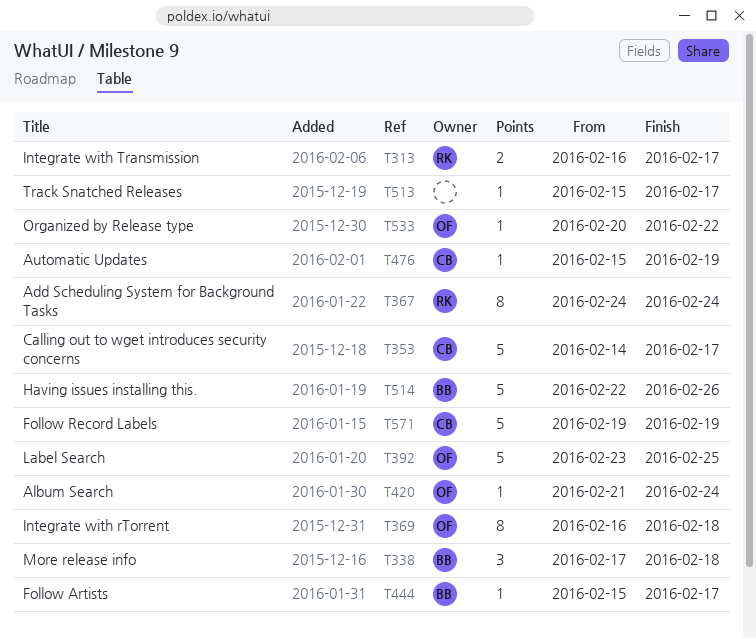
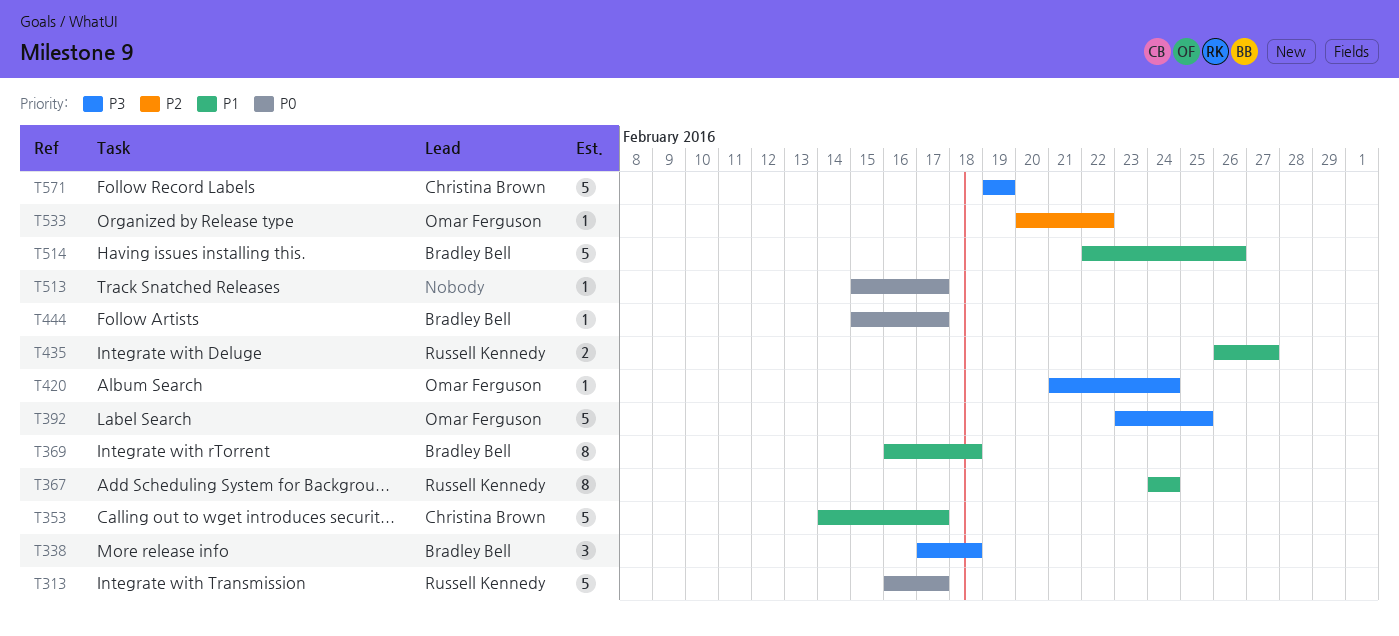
T313, estimate: 2 -> 5
T369, owner: Omar Ferguson -> Bradley Bell
T435: none -> present
T476: present -> none

